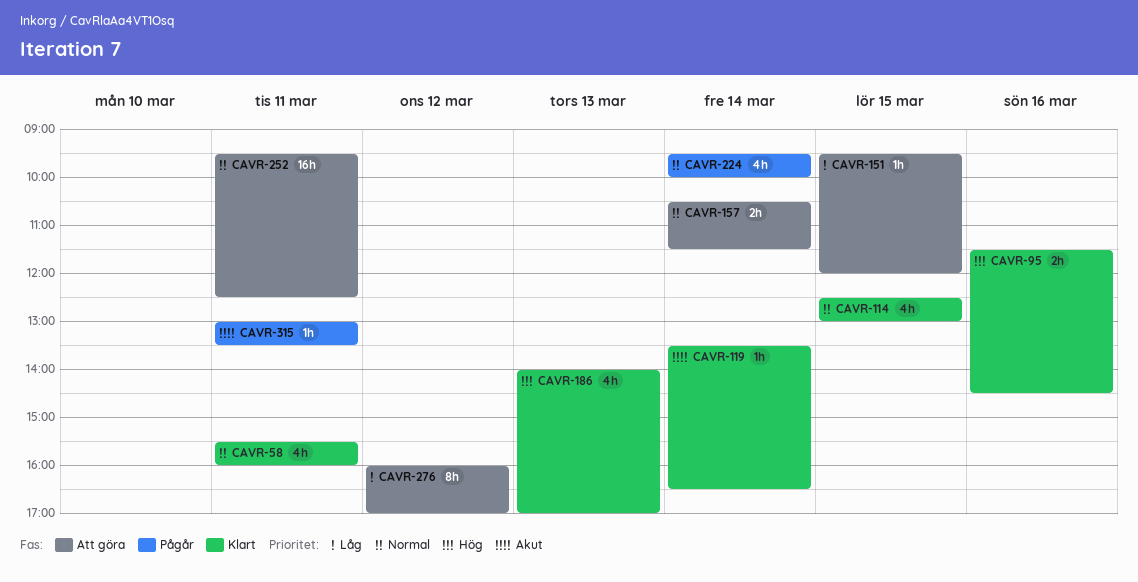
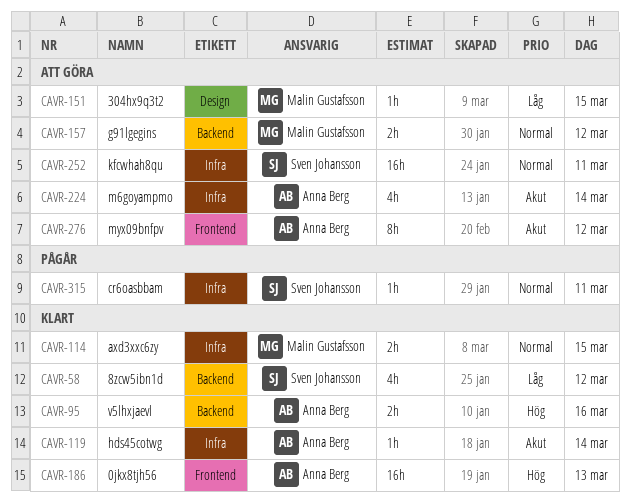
CAVR-58, priority: Normal -> Låg
CAVR-58, day: Mar 11 -> Mar 12
CAVR-114, estimate: 4h -> 2h
CAVR-157, day: Mar 14 -> Mar 12
CAVR-186, estimate: 4h -> 16h
CAVR-224, status: Pågår -> Att göra
CAVR-224, priority: Normal -> Akut
CAVR-276, priority: Låg -> Akut
CAVR-315, priority: Akut -> Normal

